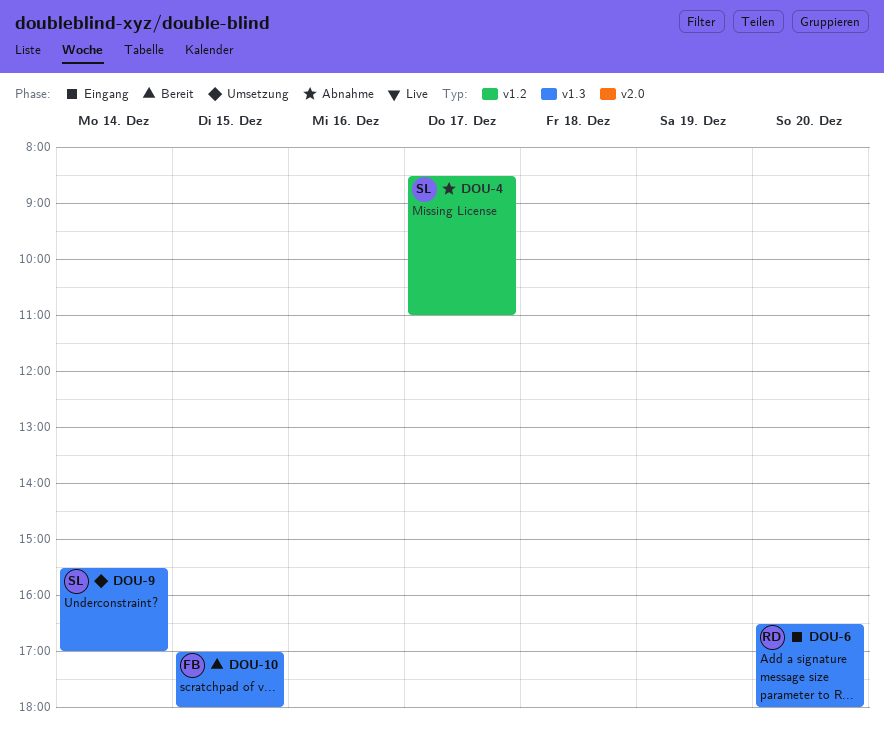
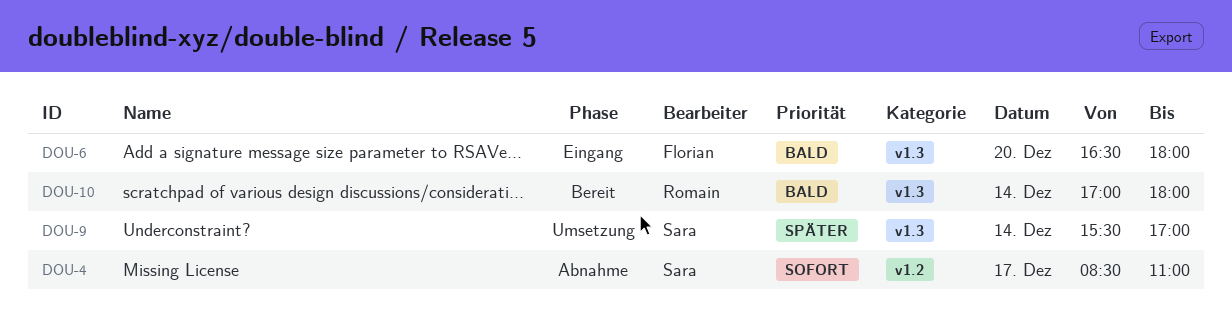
DOU-6, owner: Romain -> Florian
DOU-10, owner: Florian -> Romain
DOU-10, day: Dec 15 -> Dec 14

